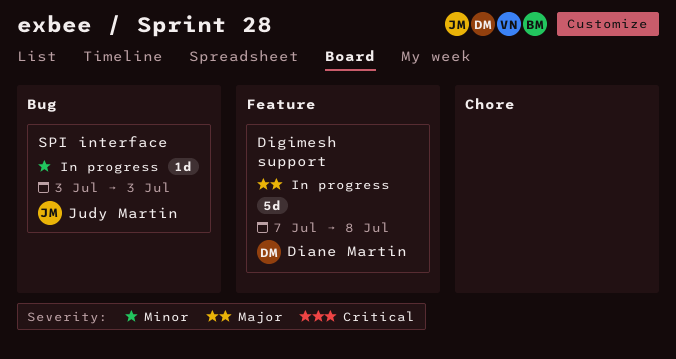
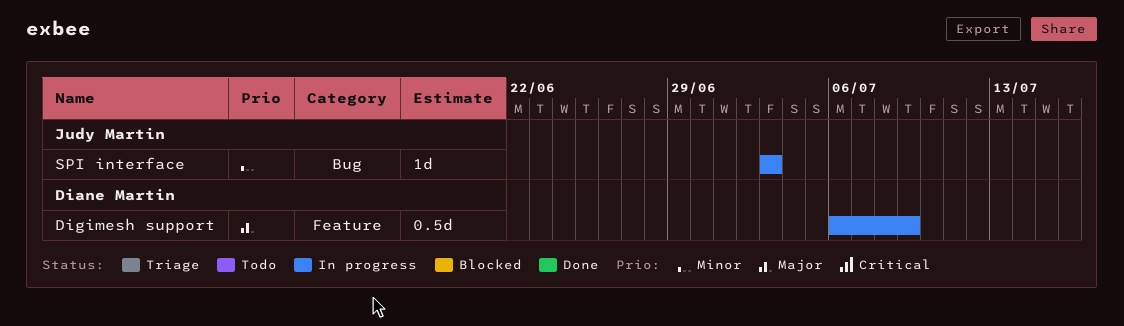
Digimesh support, estimate: 5d -> 0.5d
Digimesh support, start: Jul 7 -> Jul 6
Digimesh support, due: Jul 8 -> Jul 9

